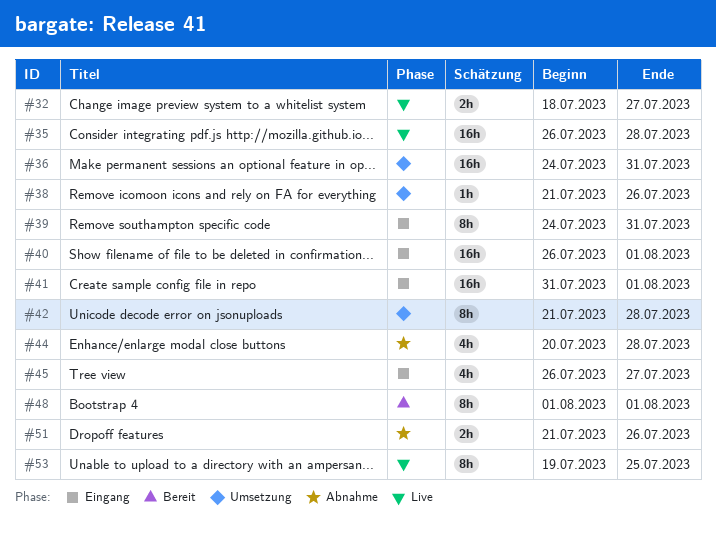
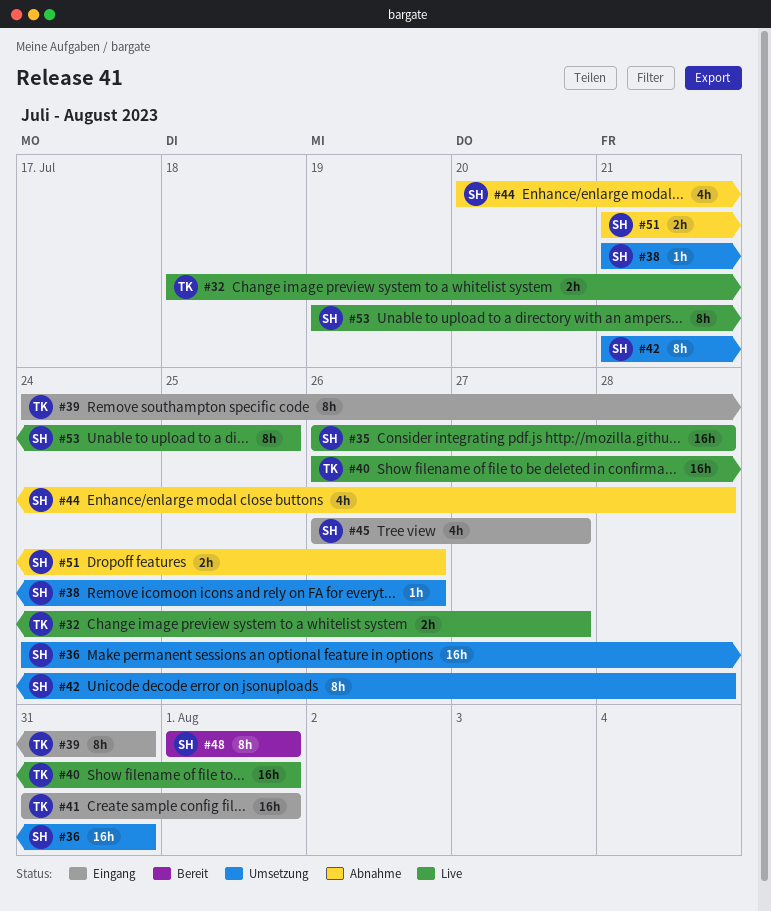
#40, status: Eingang -> Live

